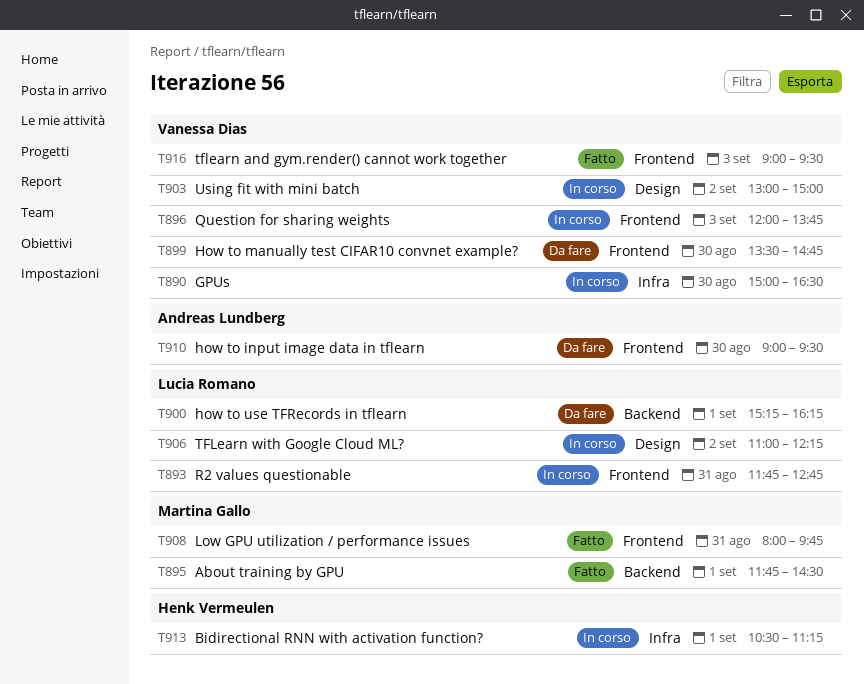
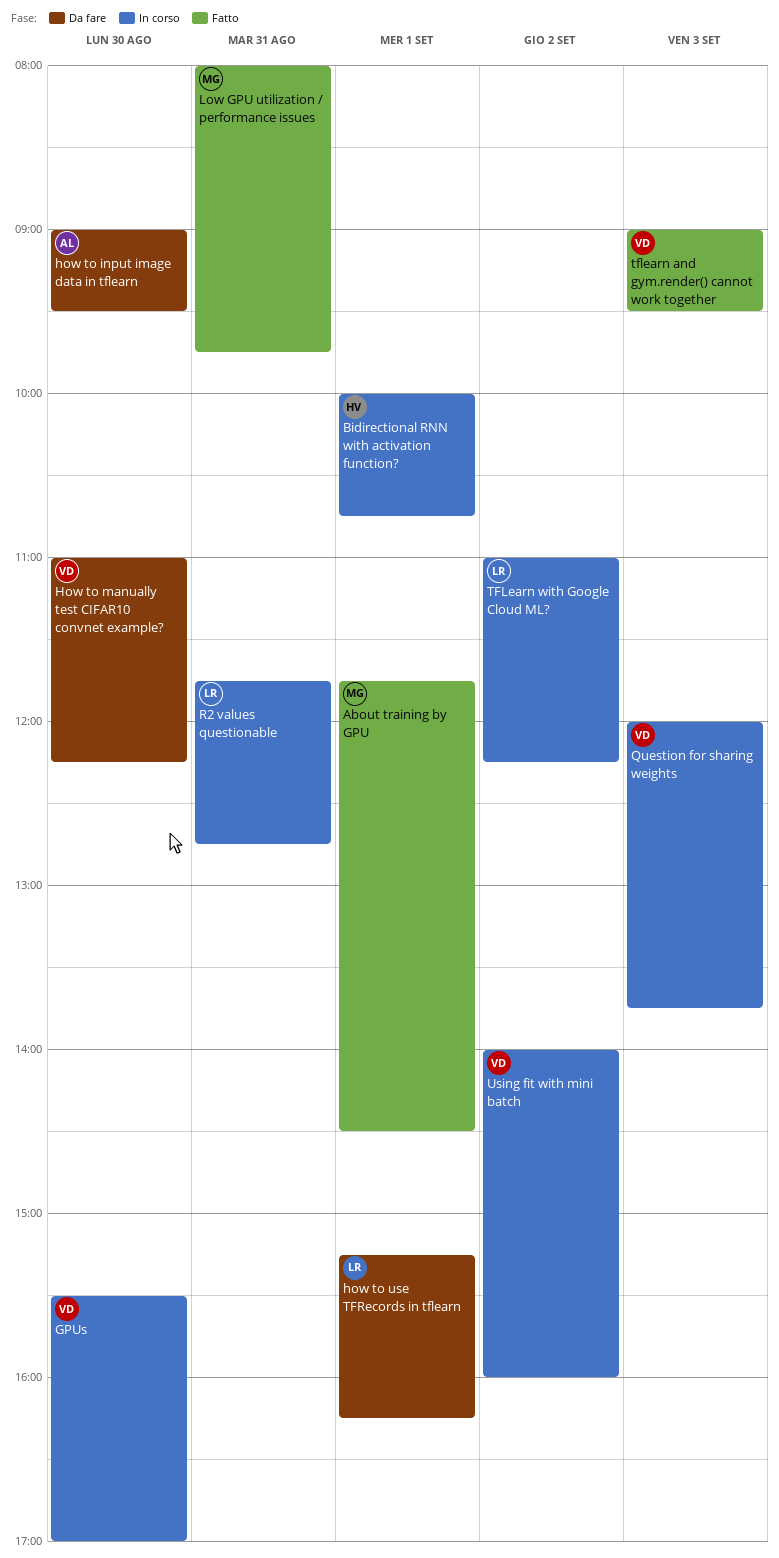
Bidirectional RNN with activation function?, begins: 10:30 -> 10:00
Bidirectional RNN with activation function?, ends: 11:15 -> 10:45
GPUs, begins: 15:00 -> 15:30
GPUs, ends: 16:30 -> 17:00
How to manually test CIFAR10 convnet example?, begins: 13:30 -> 11:00
How to manually test CIFAR10 convnet example?, ends: 14:45 -> 12:15
Using fit with mini batch, begins: 13:00 -> 14:00
Using fit with mini batch, ends: 15:00 -> 16:00

